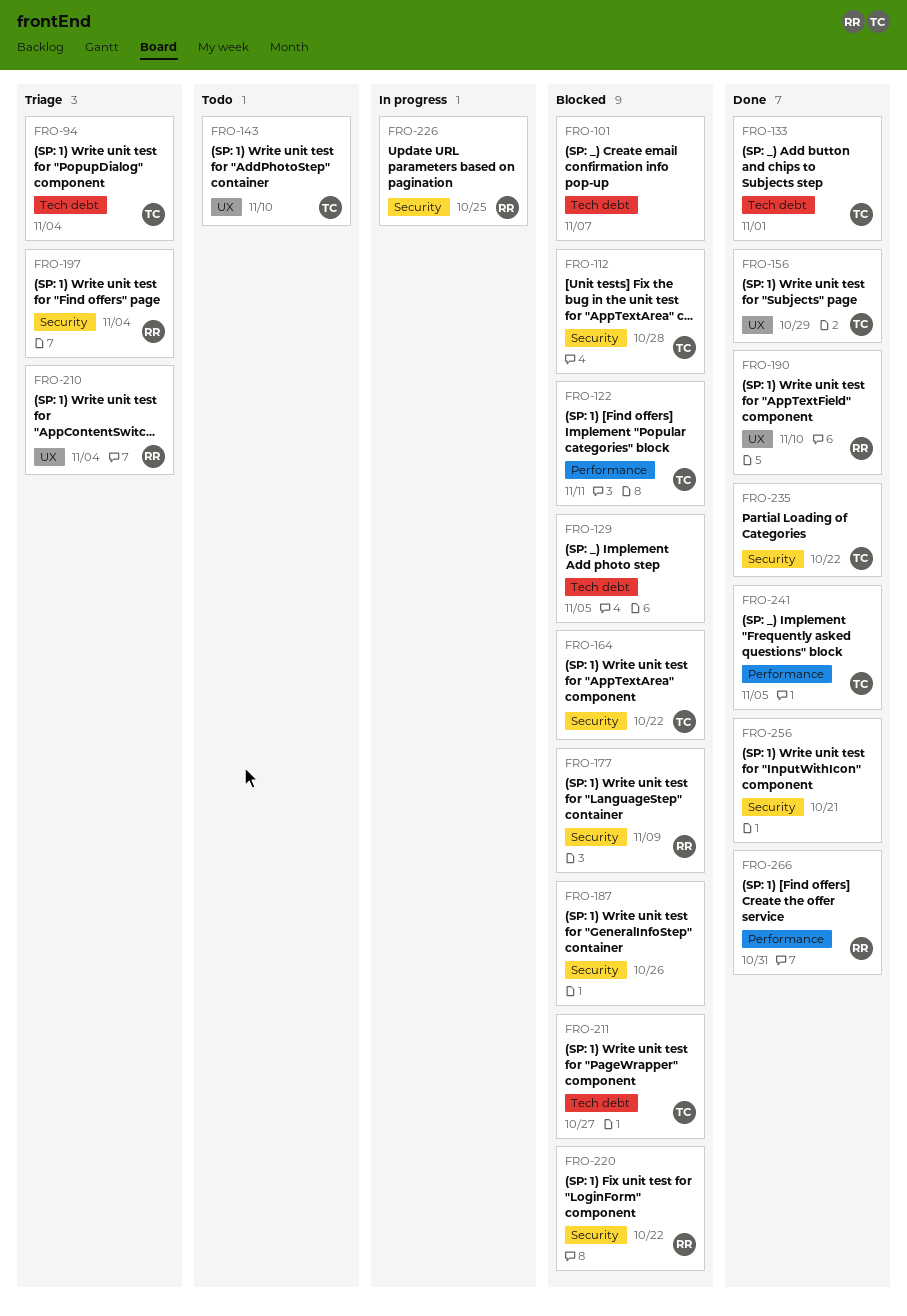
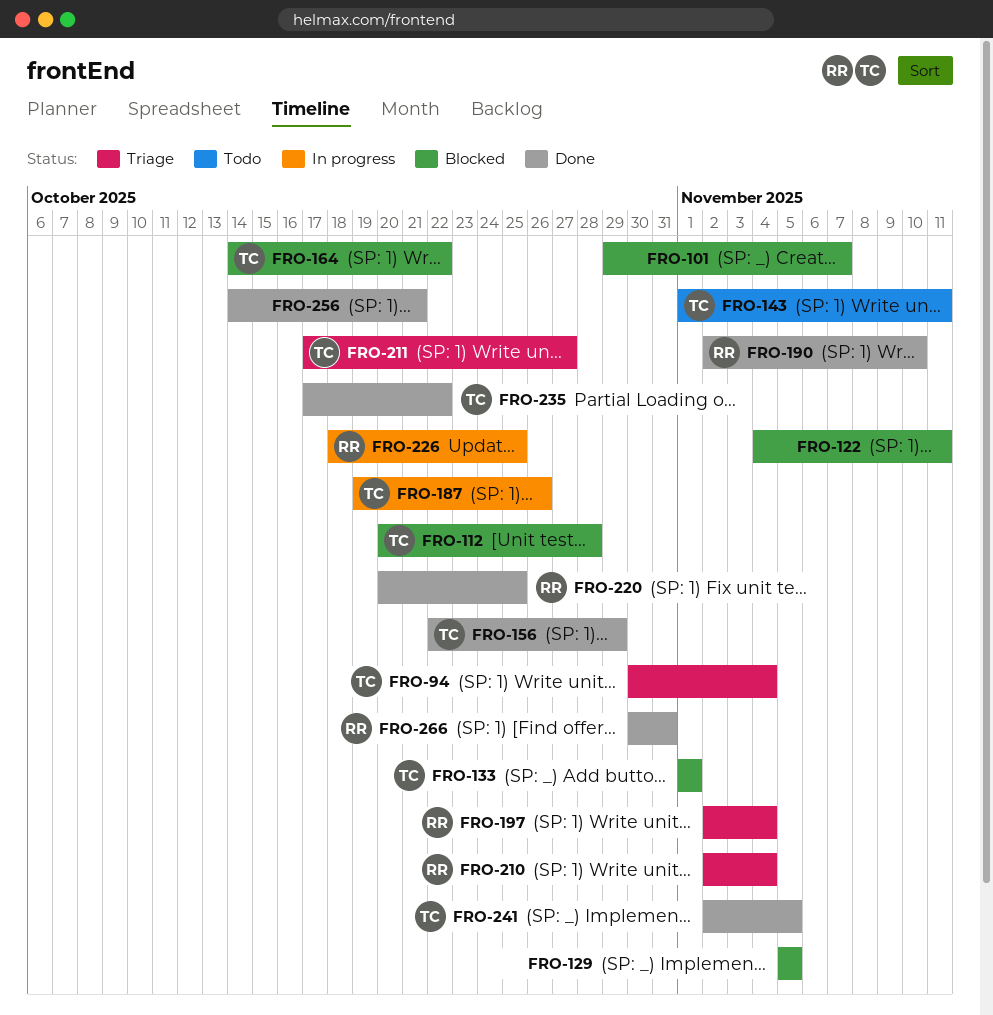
FRO-122, owner: TC -> none
FRO-133, status: Done -> Blocked
FRO-143, due: Nov 10 -> Nov 11
FRO-177: present -> none
FRO-187, status: Blocked -> In progress
FRO-187, owner: none -> TC
FRO-211, status: Blocked -> Triage
FRO-220, status: Blocked -> Done
FRO-220, due: Oct 22 -> Oct 25

